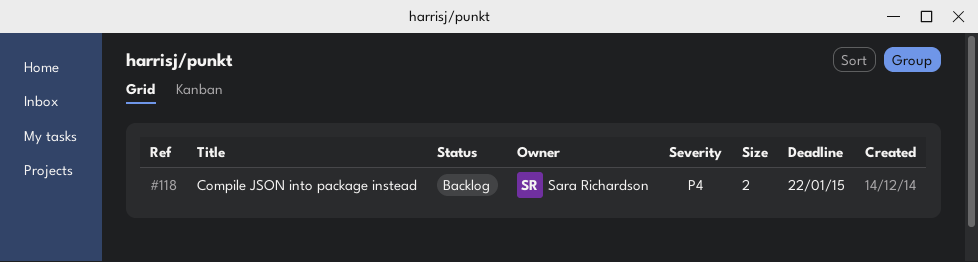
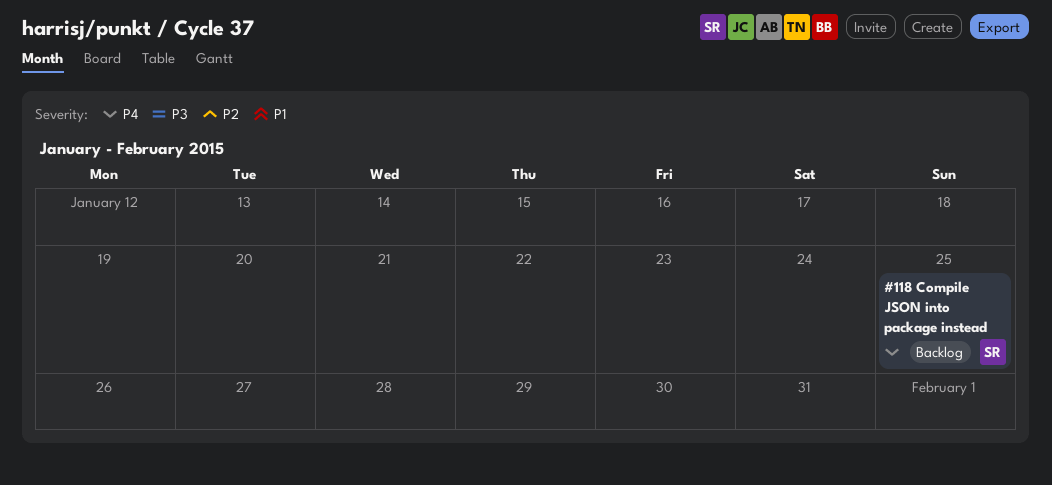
#118, due: Jan 22 -> Jan 25

